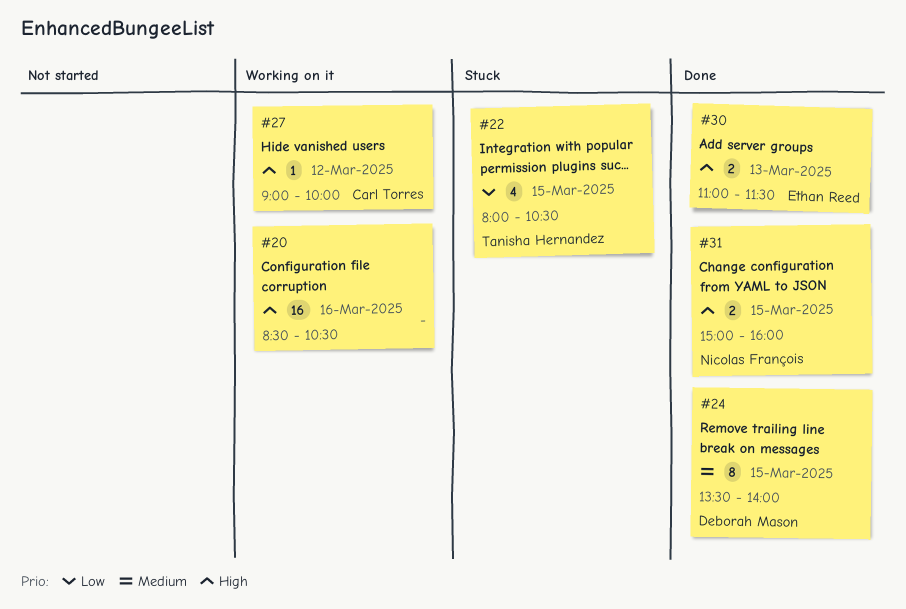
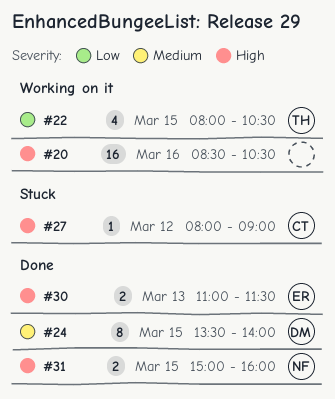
#22, status: Stuck -> Working on it
#27, status: Working on it -> Stuck
#27, begins: 09:00 -> 08:00
#27, ends: 10:00 -> 09:00

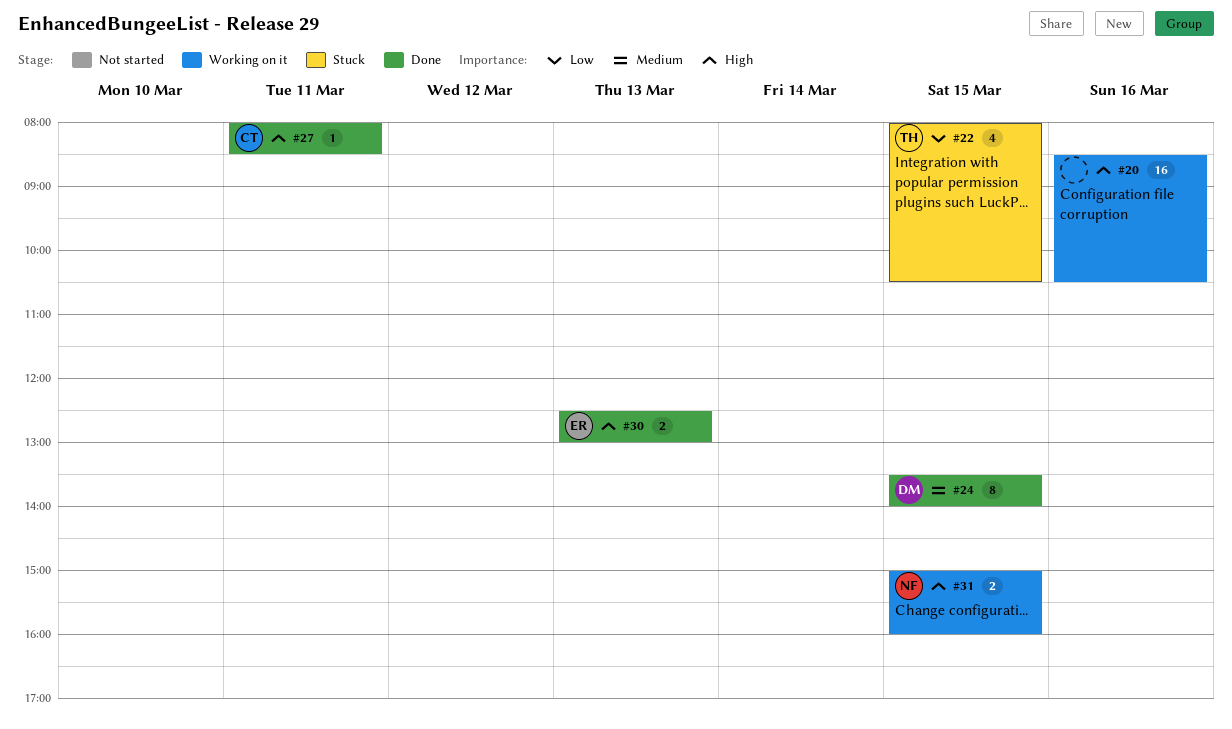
#22, status: Working on it -> Stuck
#27, status: Stuck -> Done
#27, day: Mar 12 -> Mar 11
#27, ends: 09:00 -> 08:30
#30, begins: 11:00 -> 12:30
#30, ends: 11:30 -> 13:00
#31, status: Done -> Working on it

